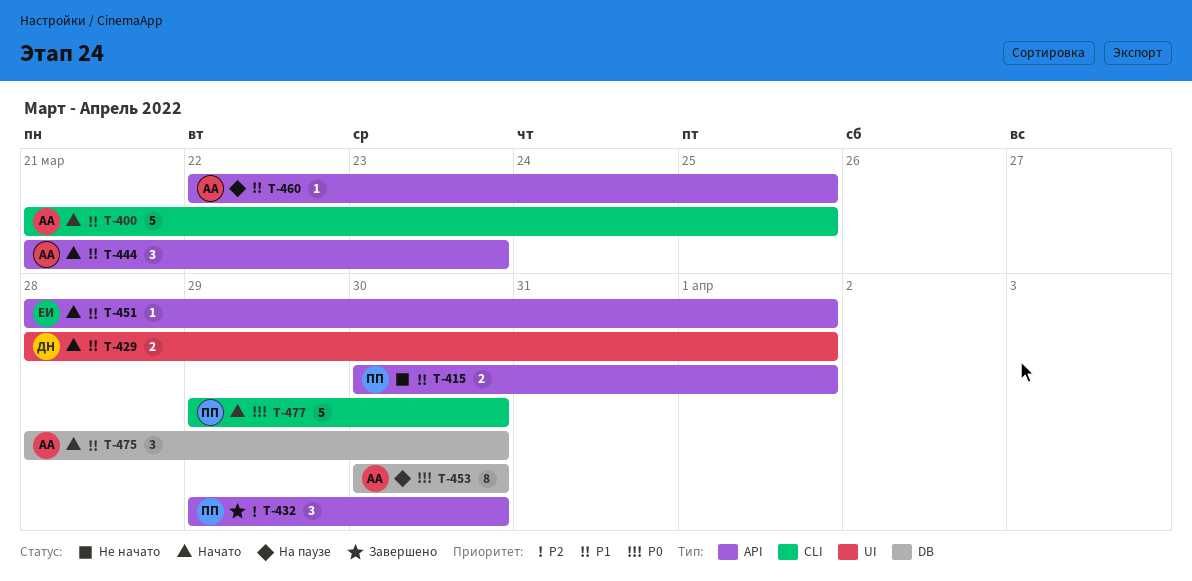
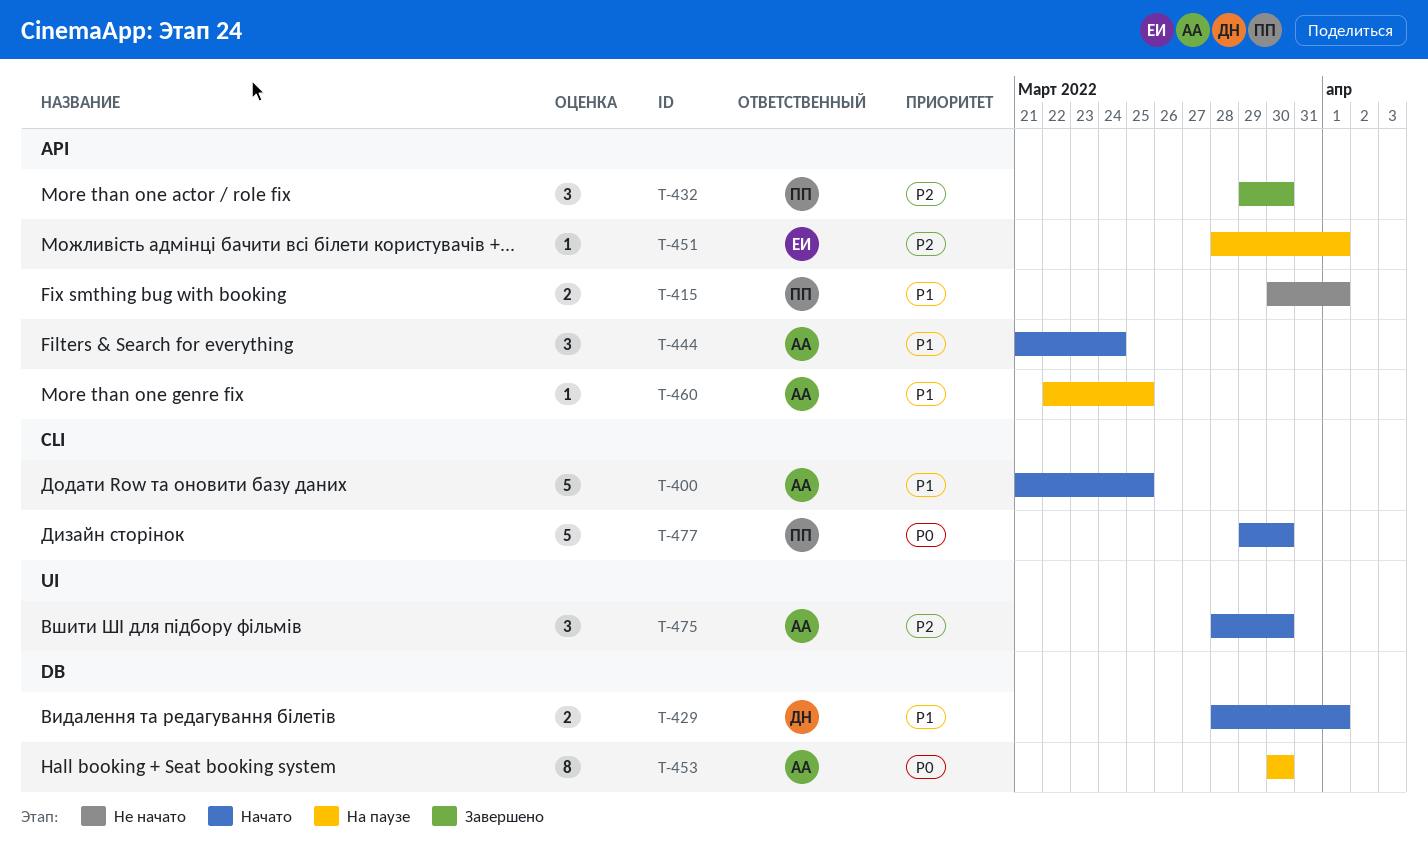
T-429, label: UI -> DB
T-444, due: Mar 23 -> Mar 24
T-451, status: Начато -> На паузе
T-451, priority: P1 -> P2
T-475, priority: P1 -> P2
T-475, label: DB -> UI

